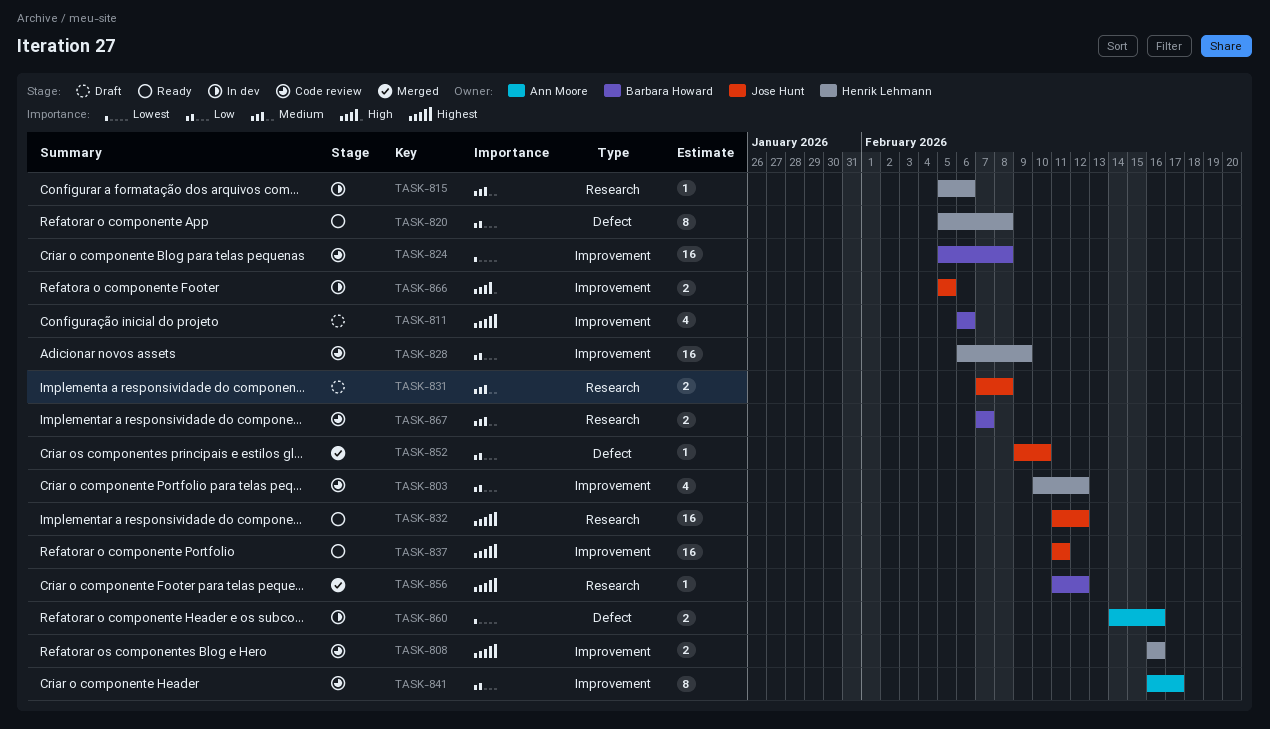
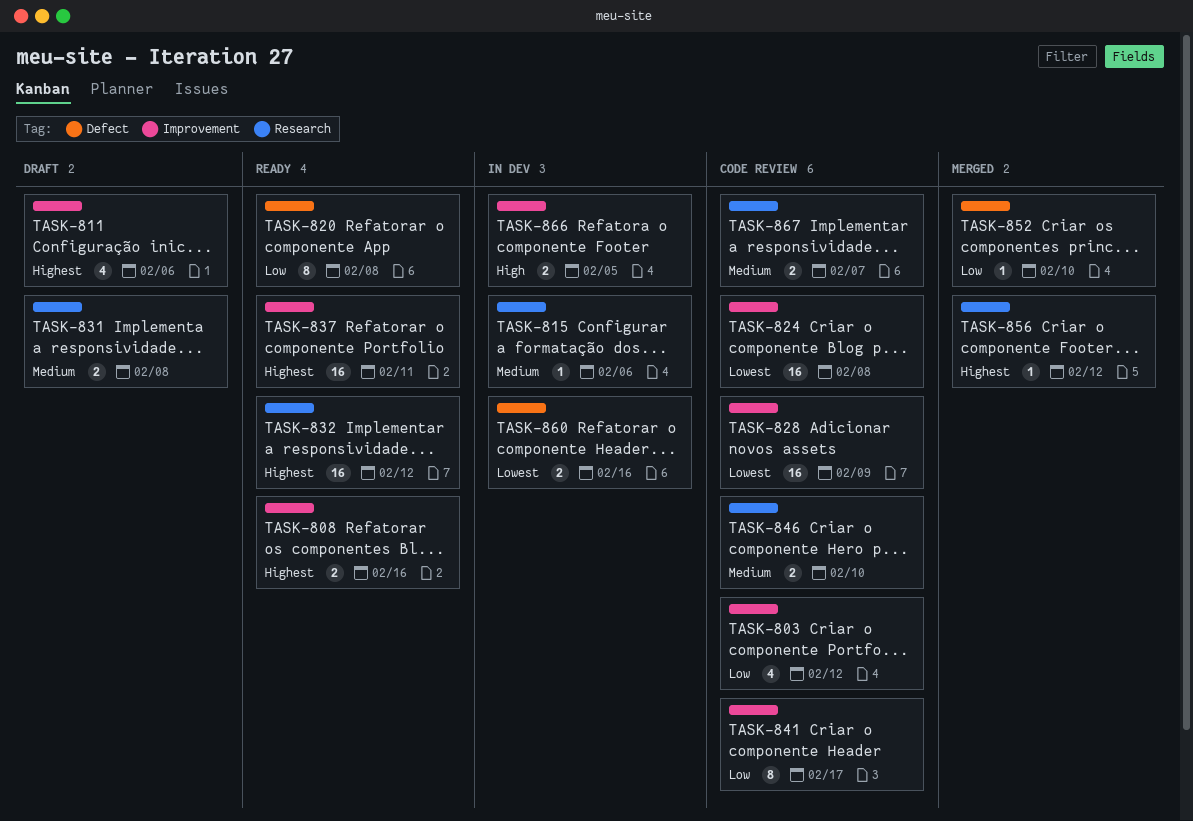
TASK-808, status: Code review -> Ready
TASK-828, priority: Low -> Lowest
TASK-846: none -> present

